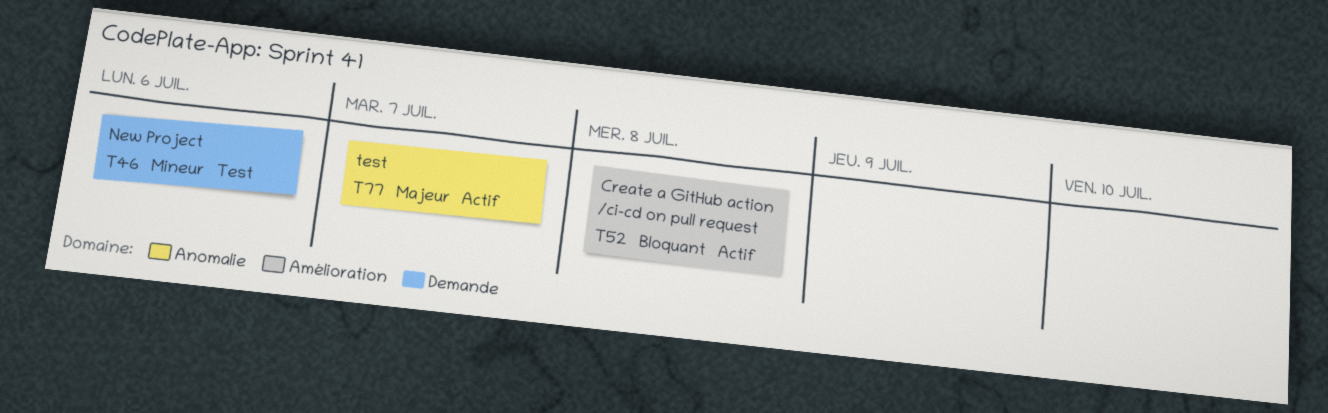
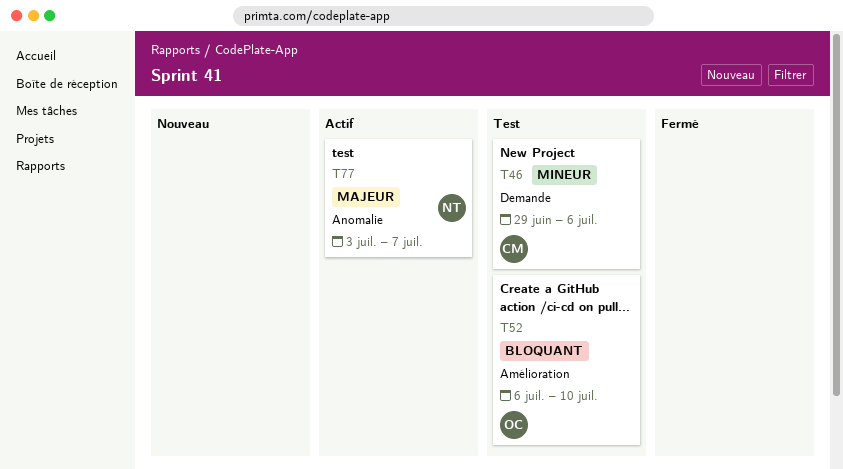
T52, status: Actif -> Test
T52, due: Jul 8 -> Jul 10

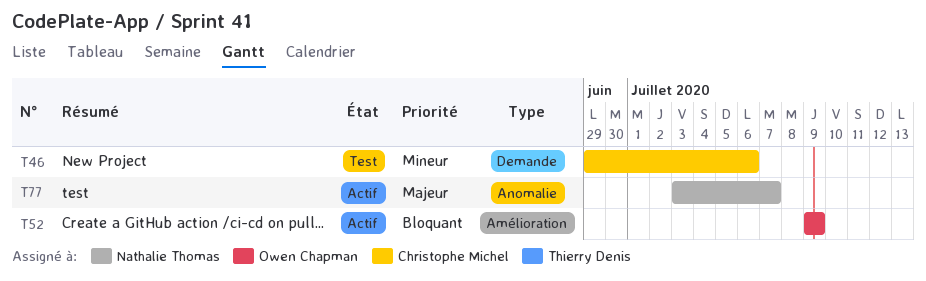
T52, status: Test -> Actif
T52, start: Jul 6 -> Jul 9
T52, due: Jul 10 -> Jul 9

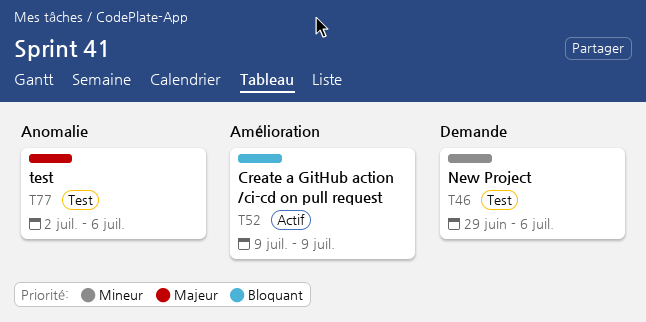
T77, status: Actif -> Test
T77, start: Jul 3 -> Jul 2
T77, due: Jul 7 -> Jul 6

